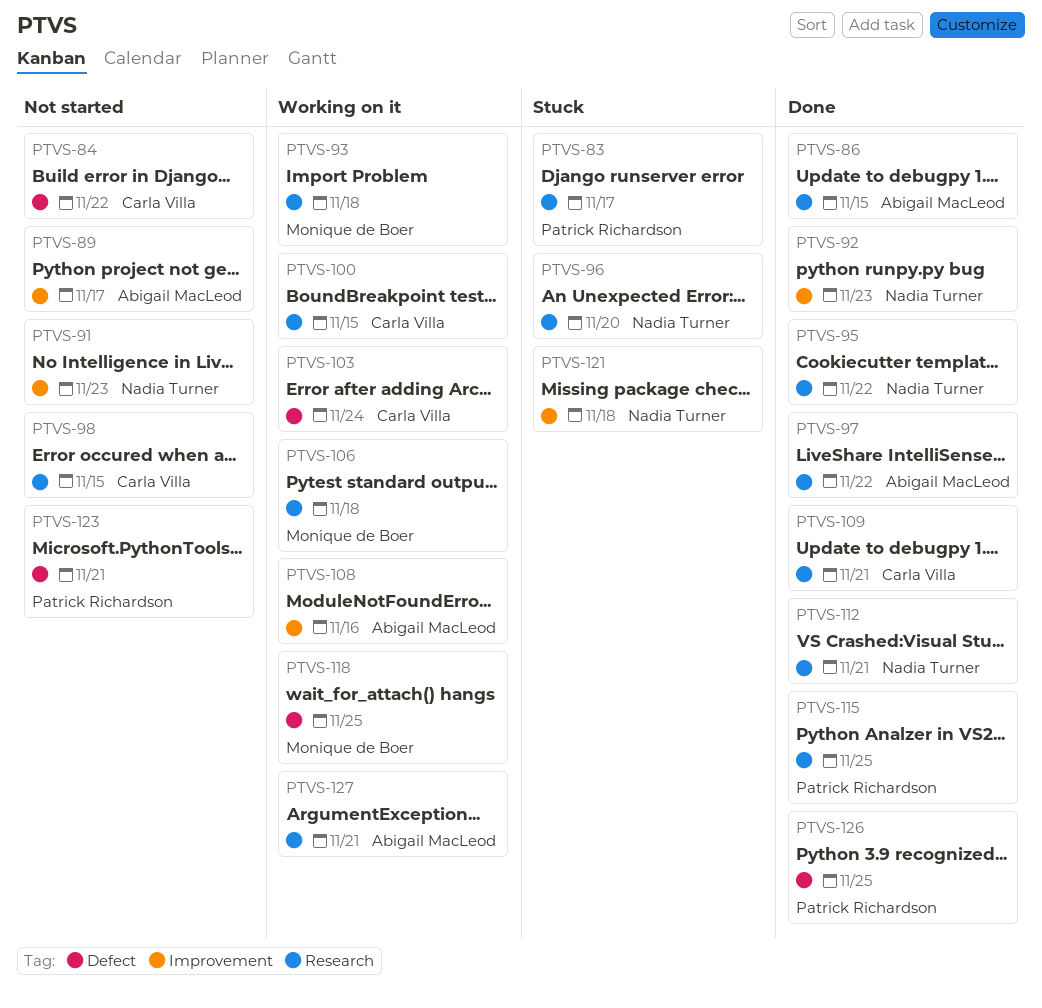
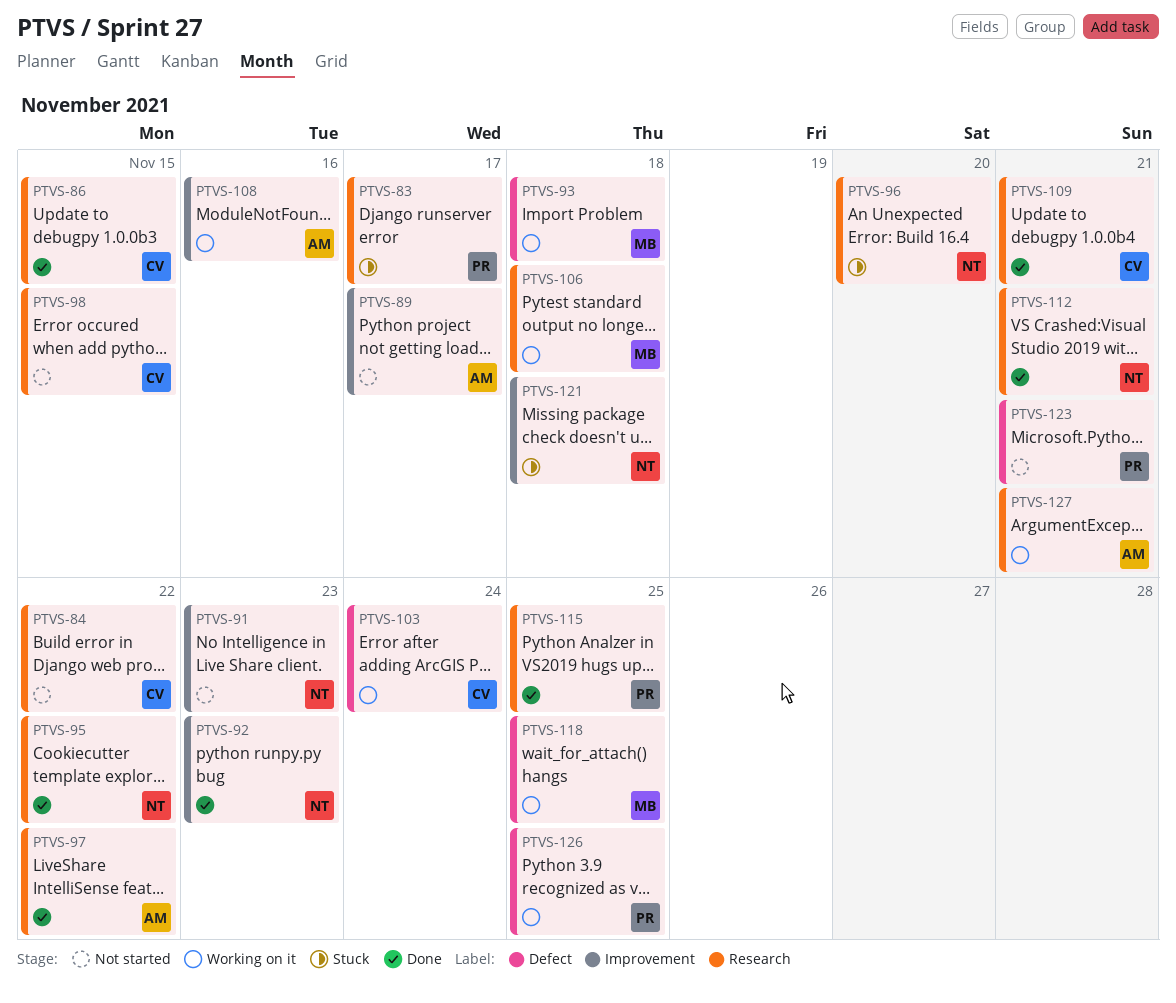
PTVS-84, label: Defect -> Research
PTVS-86, owner: Abigail MacLeod -> Carla Villa
PTVS-93, label: Research -> Defect
PTVS-100: present -> none
PTVS-126, status: Done -> Working on it

